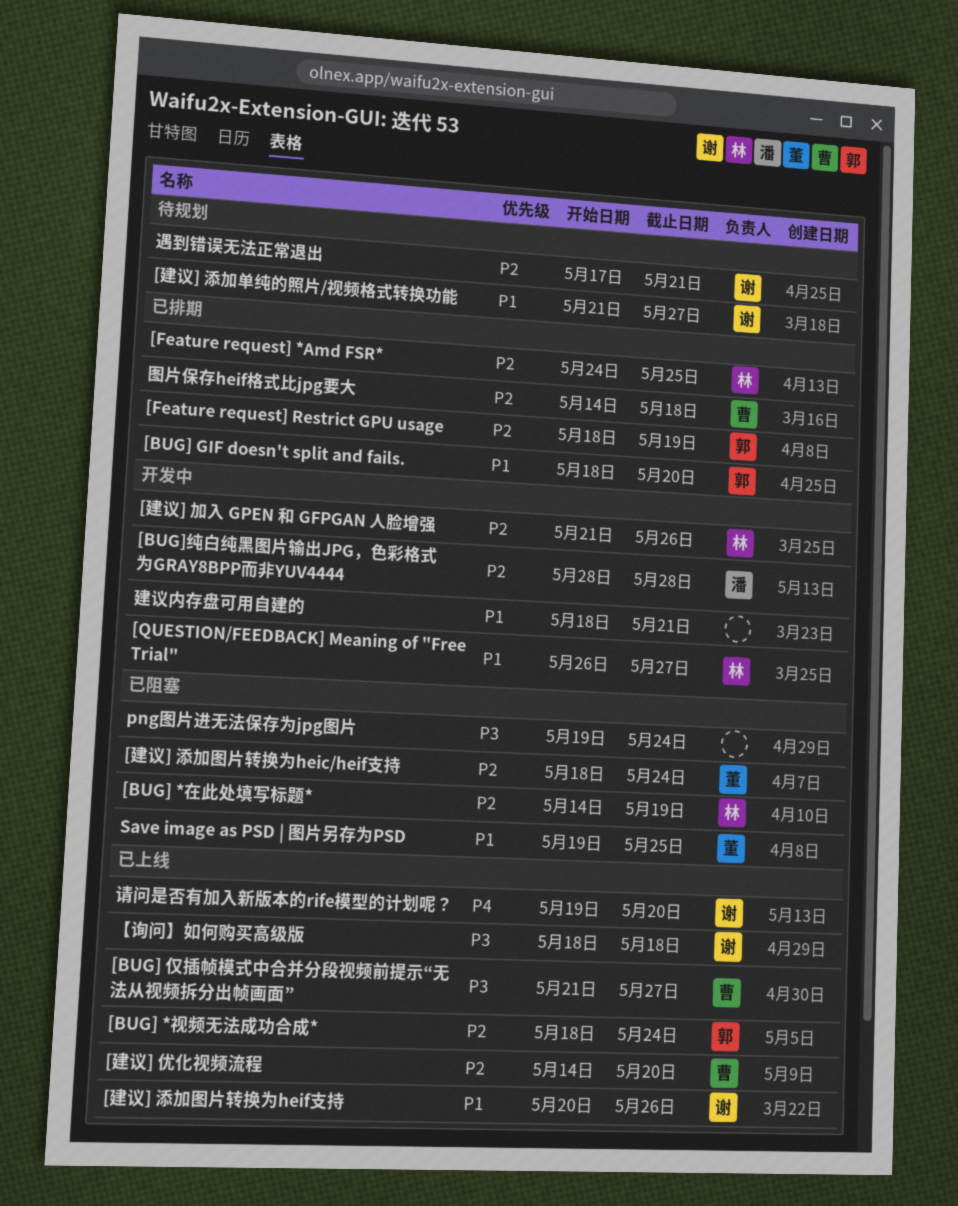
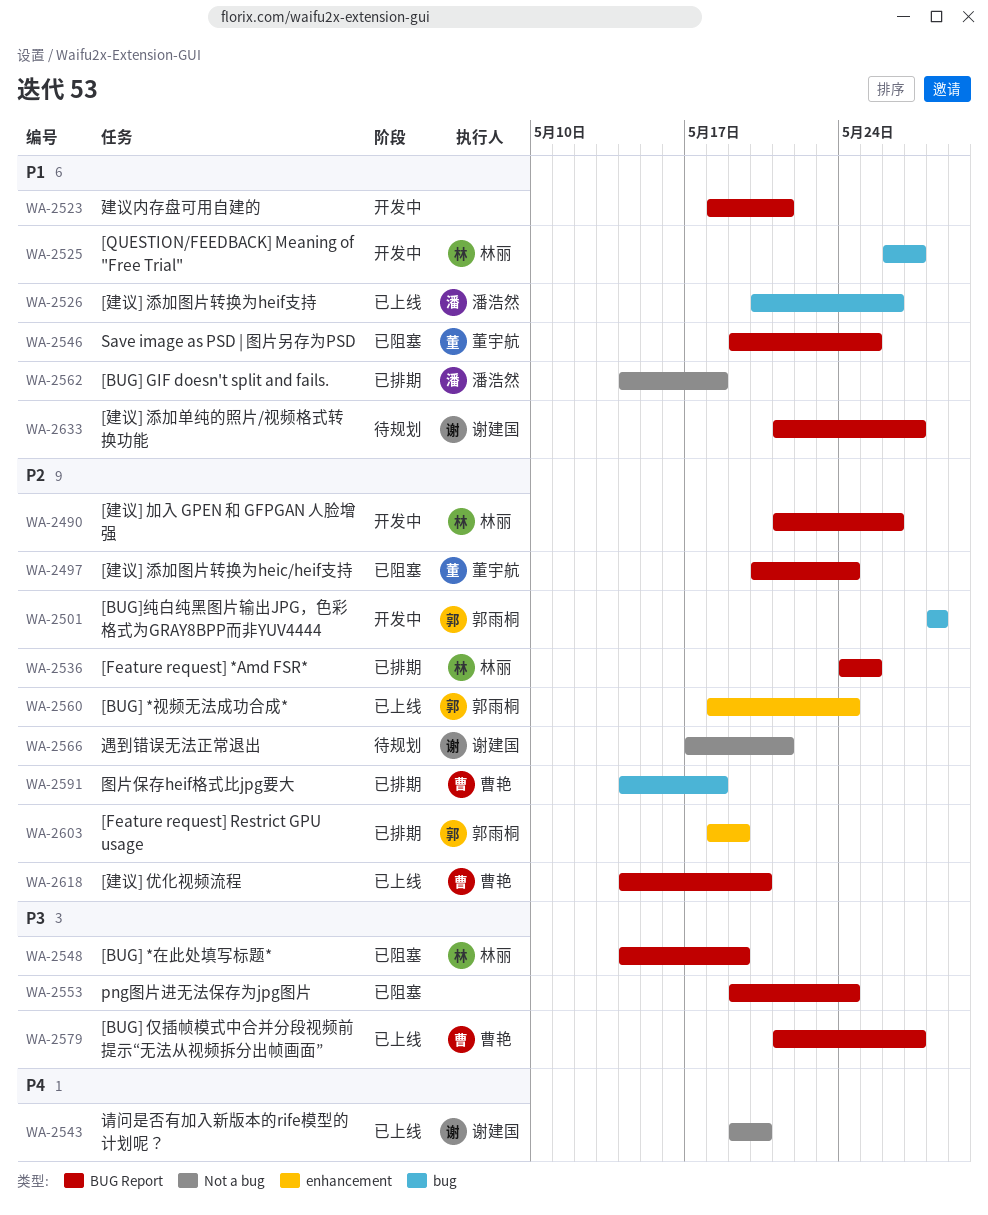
[BUG] *在此处填写标题*, priority: P2 -> P3
[BUG] GIF doesn't split and fails., owner: 郭雨桐 -> 潘浩然
[BUG] GIF doesn't split and fails., start: May 18 -> May 14
[BUG] GIF doesn't split and fails., due: May 20 -> May 18
[BUG]纯白纯黑图片输出JPG，色彩格式为GRAY8BPP而非YUV4444, owner: 潘浩然 -> 郭雨桐
[建议] 添加图片转换为heic/heif支持, start: May 18 -> May 20
[建议] 添加图片转换为heif支持, owner: 谢建国 -> 潘浩然
【询问】如何购买高级版: present -> none

